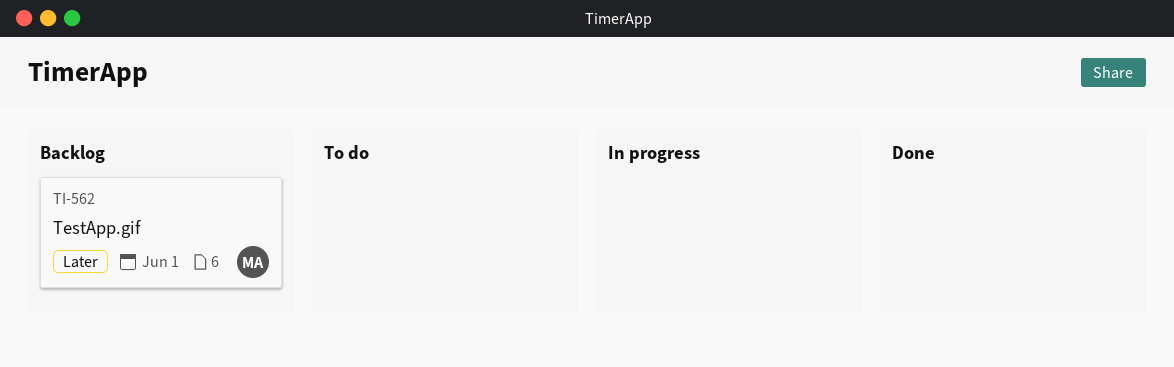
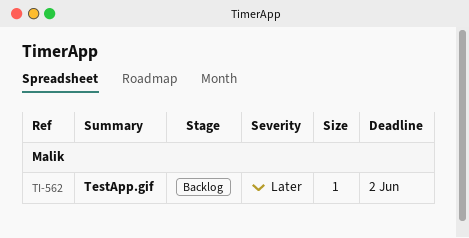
TI-562, due: Jun 1 -> Jun 2

